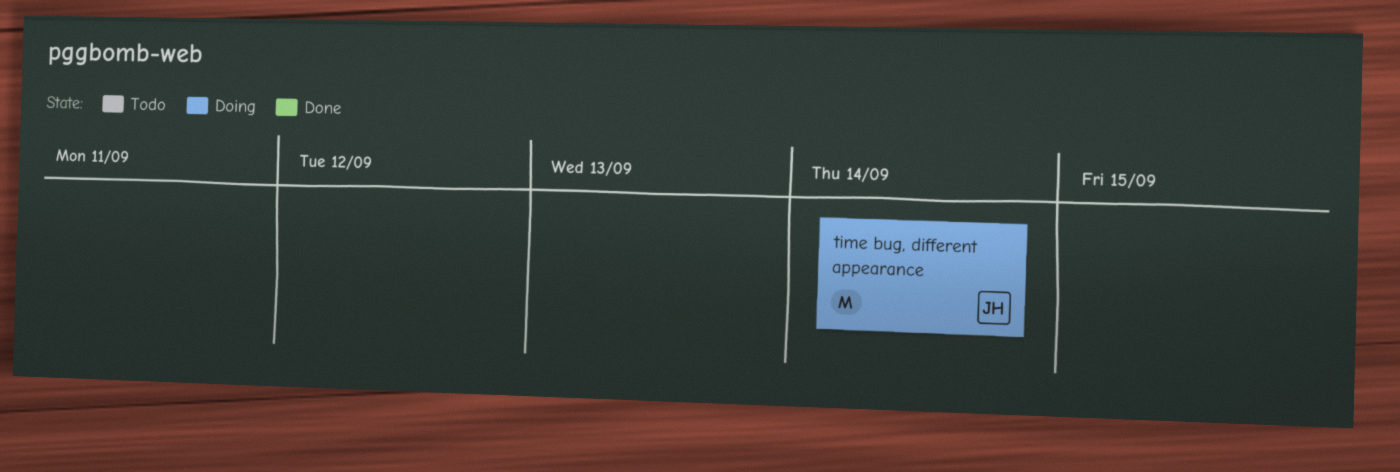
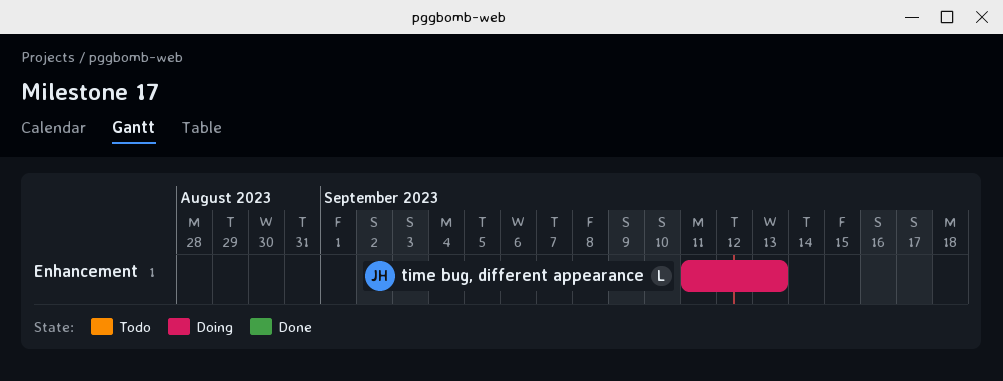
time bug, different appearance, estimate: M -> L
time bug, different appearance, due: Sep 14 -> Sep 13

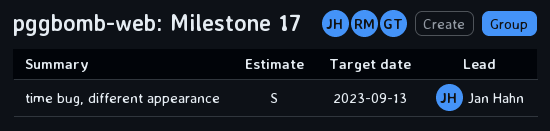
time bug, different appearance, estimate: L -> S

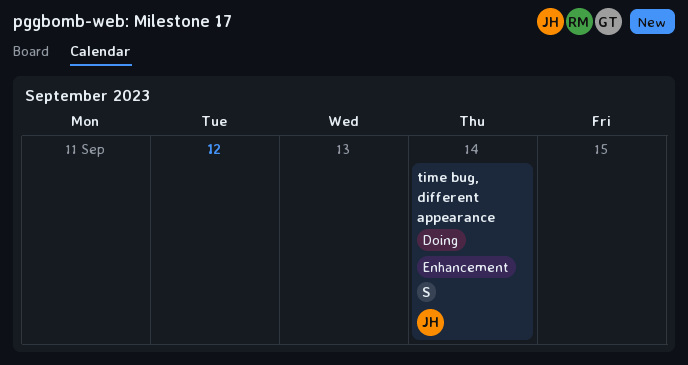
time bug, different appearance, due: Sep 13 -> Sep 14

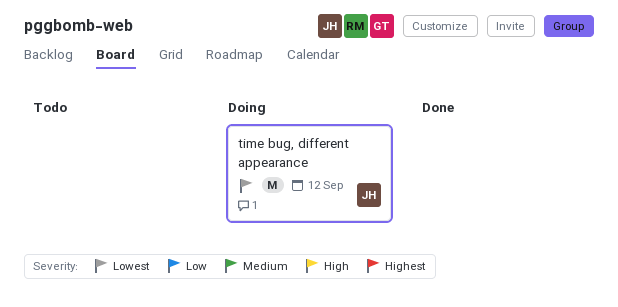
time bug, different appearance, estimate: S -> M
time bug, different appearance, due: Sep 14 -> Sep 12

